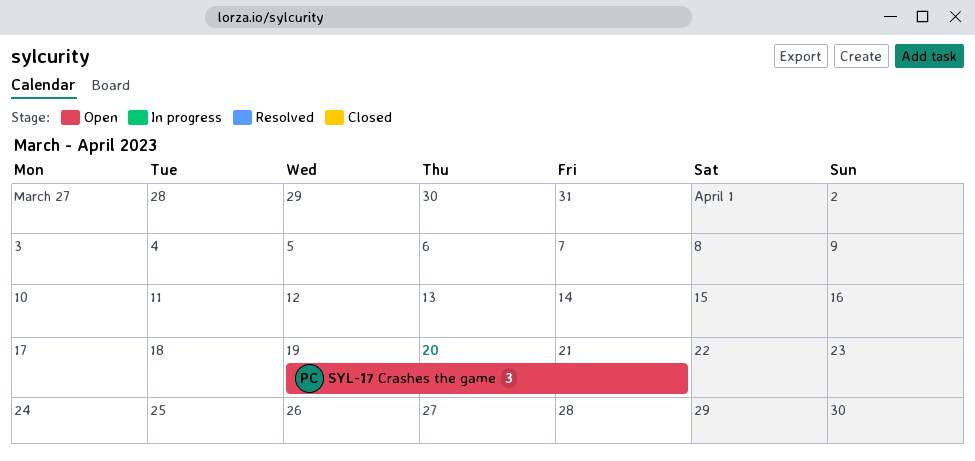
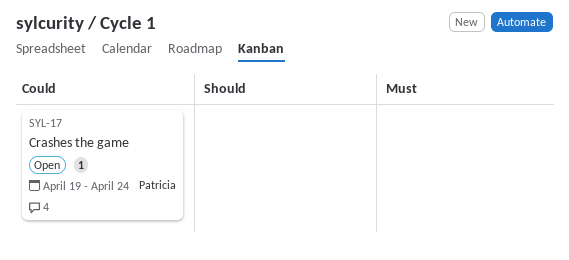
SYL-17, estimate: 3 -> 1
SYL-17, due: Apr 21 -> Apr 24

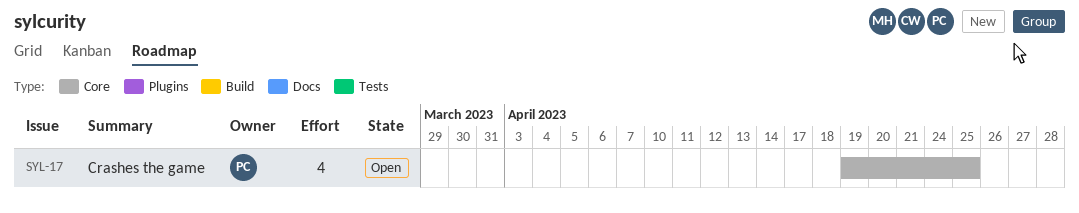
SYL-17, estimate: 1 -> 4
SYL-17, due: Apr 24 -> Apr 25

